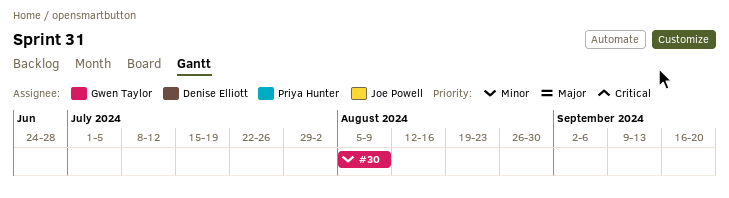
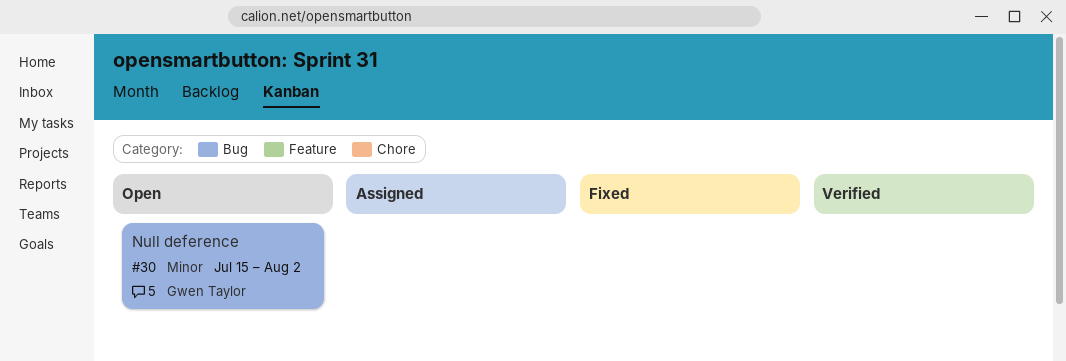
#30, start: Aug 5 -> Jul 15
#30, due: Aug 9 -> Aug 2

